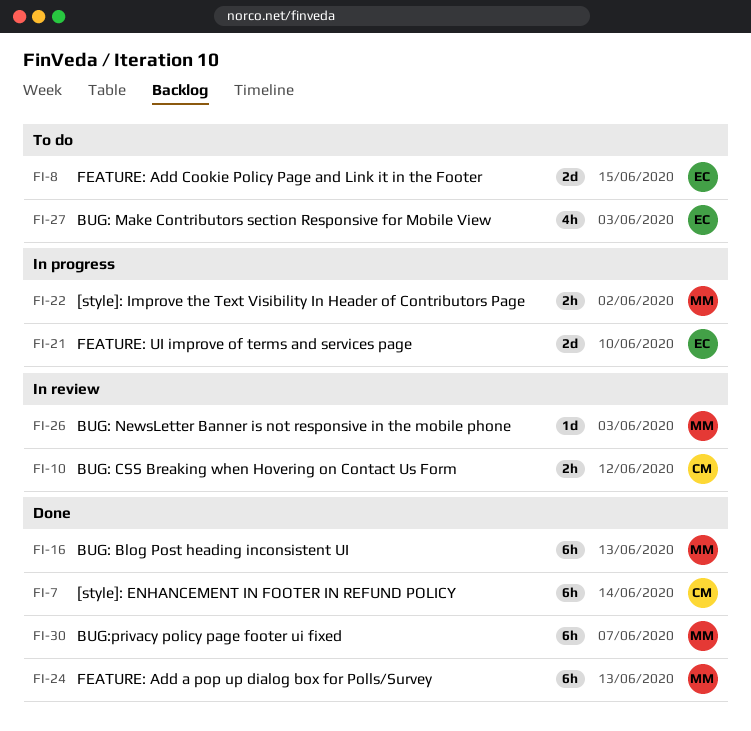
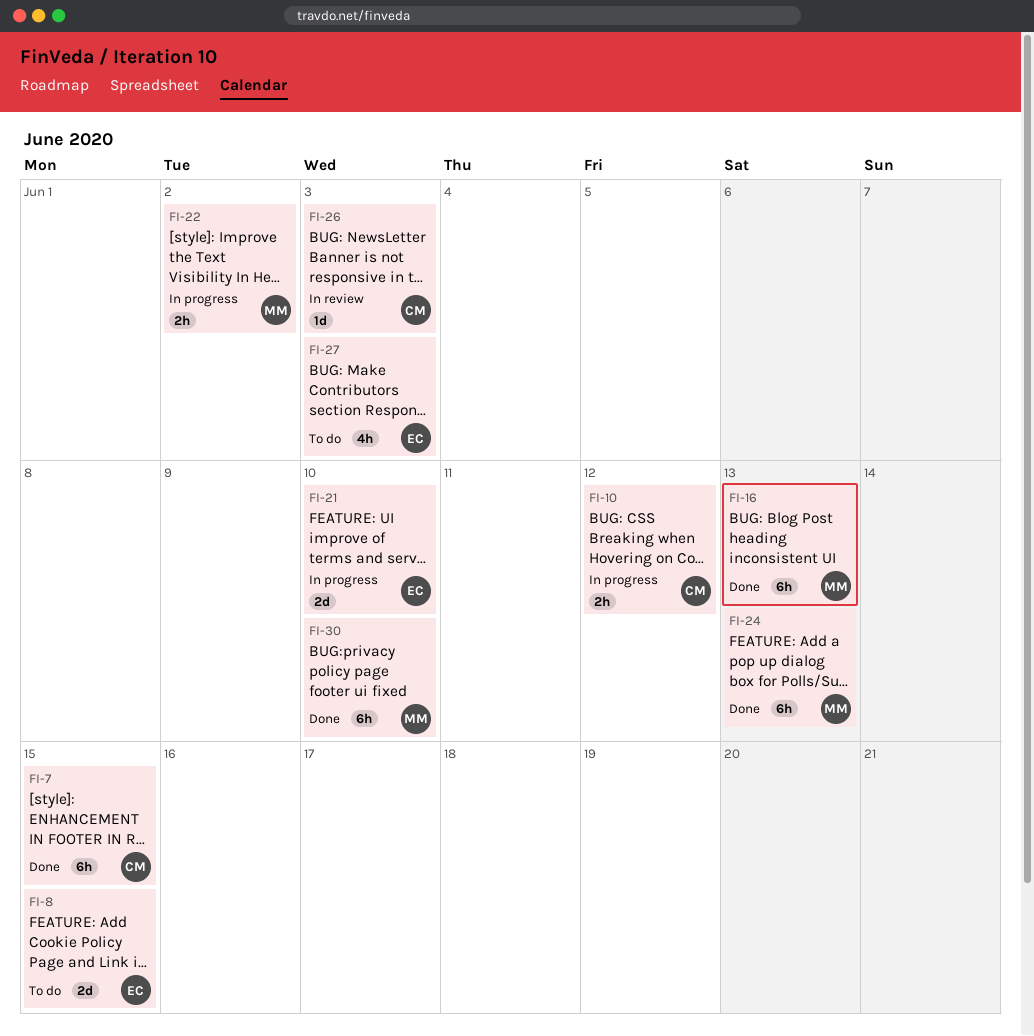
FI-7, due: Jun 14 -> Jun 15
FI-10, status: In review -> In progress
FI-26, owner: MM -> CM
FI-30, due: Jun 7 -> Jun 10

